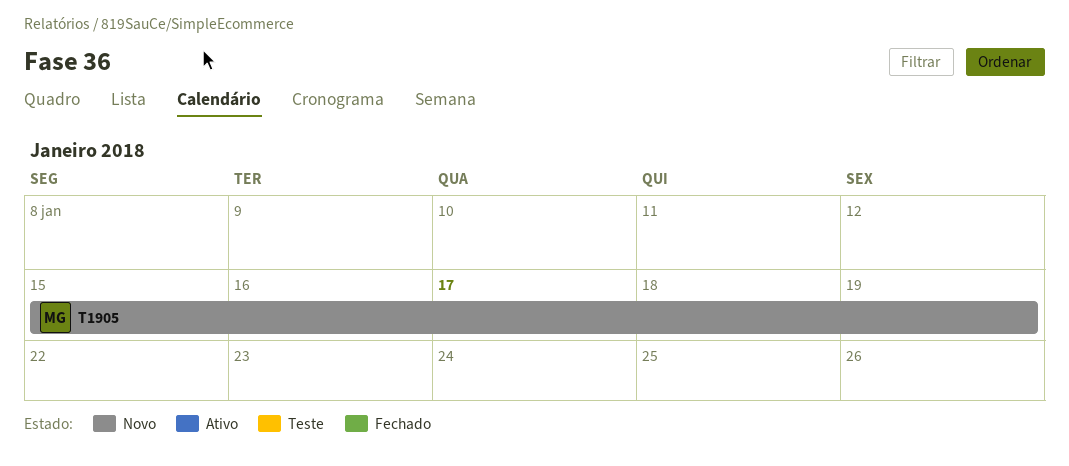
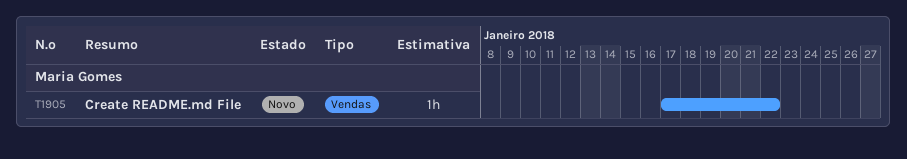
T1905, start: Jan 15 -> Jan 17
T1905, due: Jan 19 -> Jan 22

